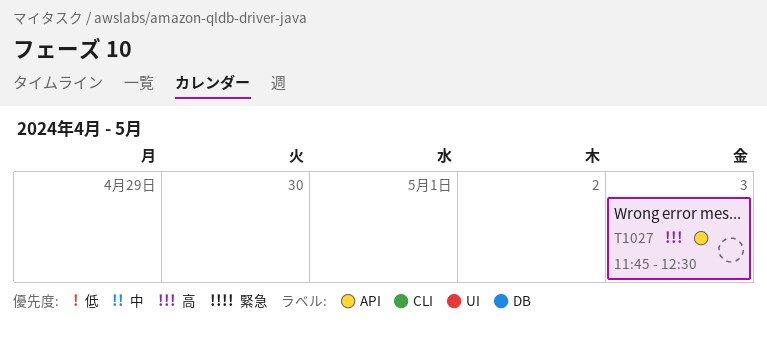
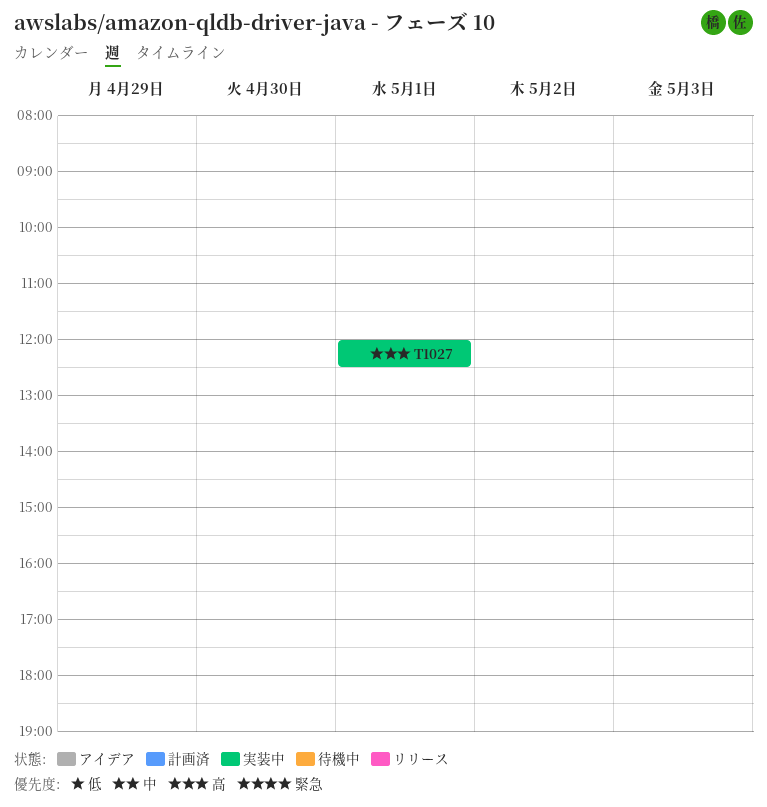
T1027, day: May 3 -> May 1
T1027, begins: 11:45 -> 12:00

